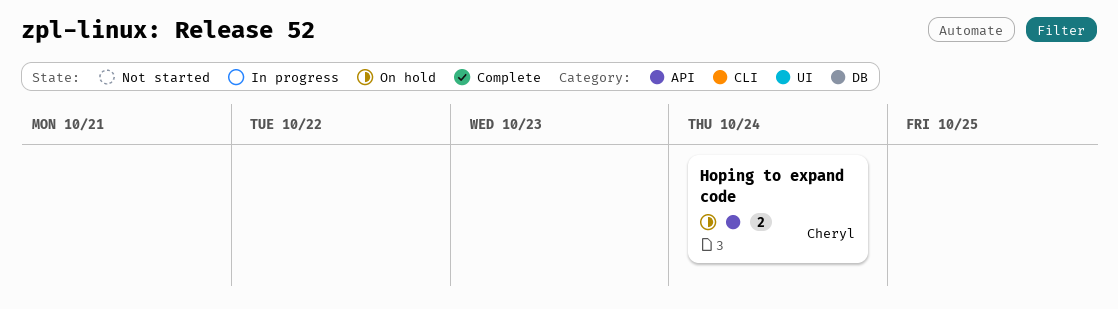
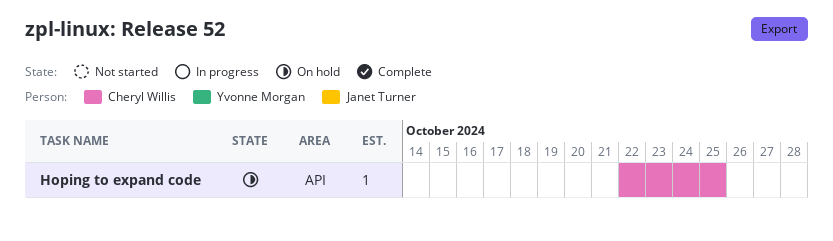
Hoping to expand code, estimate: 2 -> 1
Hoping to expand code, due: Oct 24 -> Oct 25

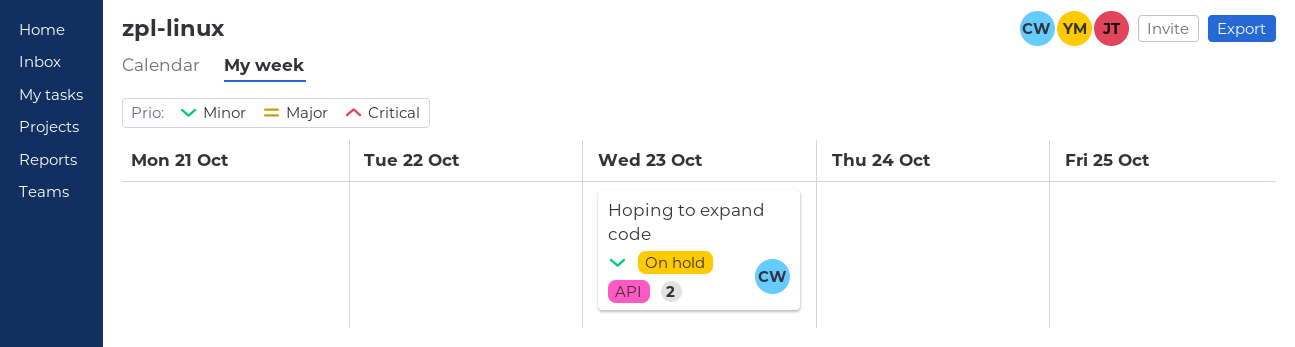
Hoping to expand code, estimate: 1 -> 2
Hoping to expand code, due: Oct 25 -> Oct 23

